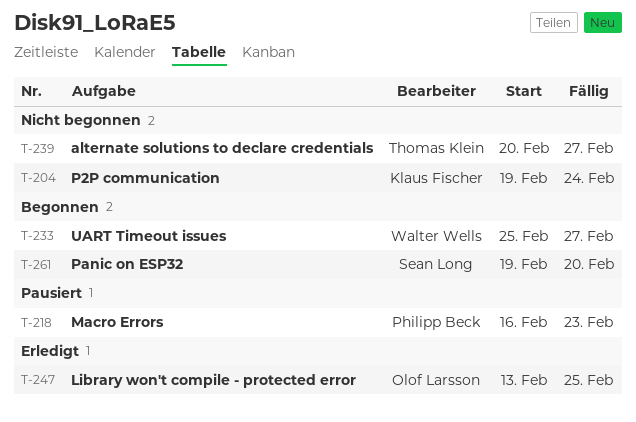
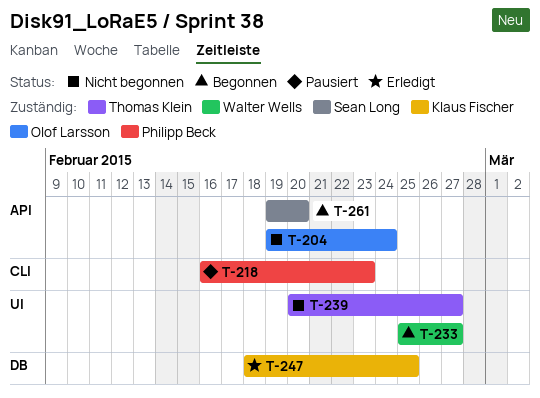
T-204, owner: Klaus Fischer -> Olof Larsson
T-247, owner: Olof Larsson -> Klaus Fischer
T-247, start: Feb 13 -> Feb 18

